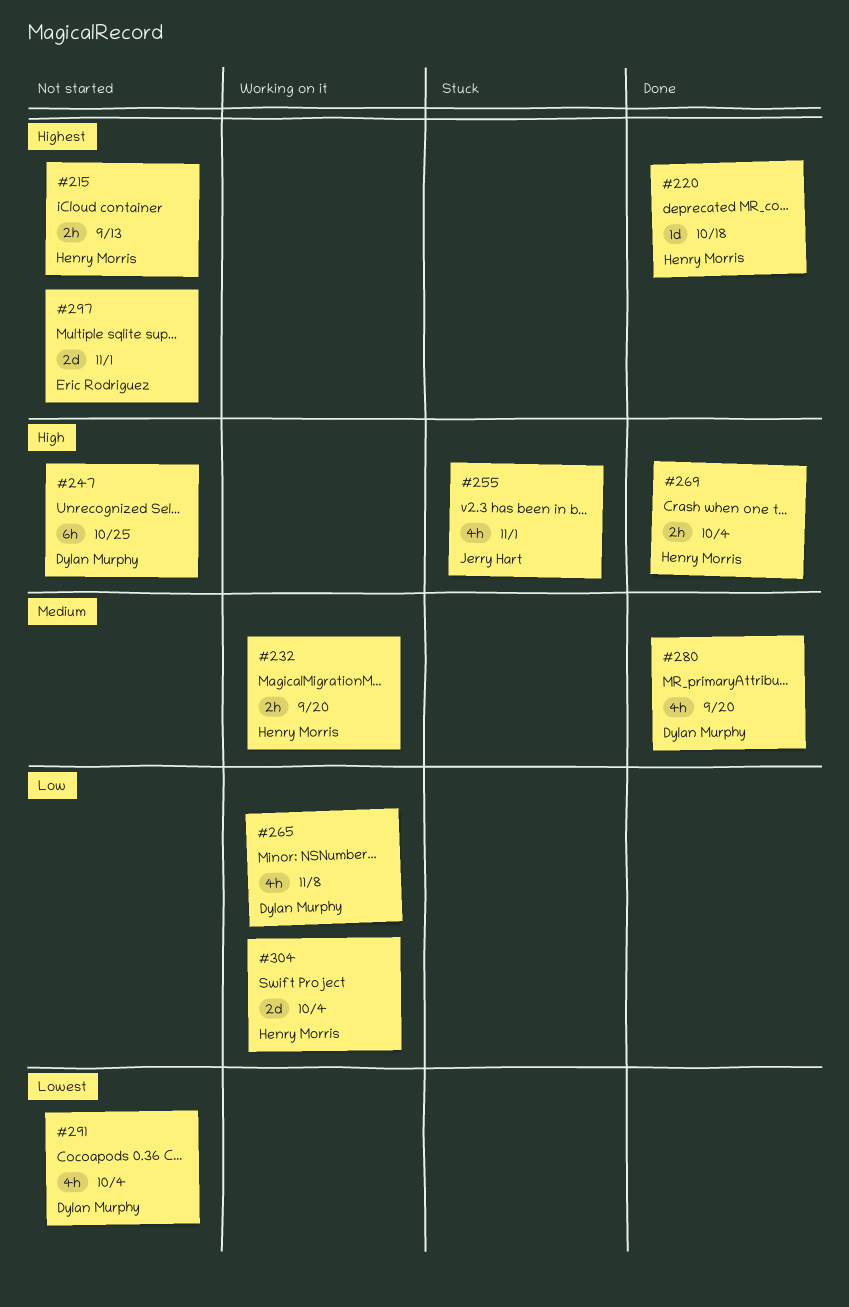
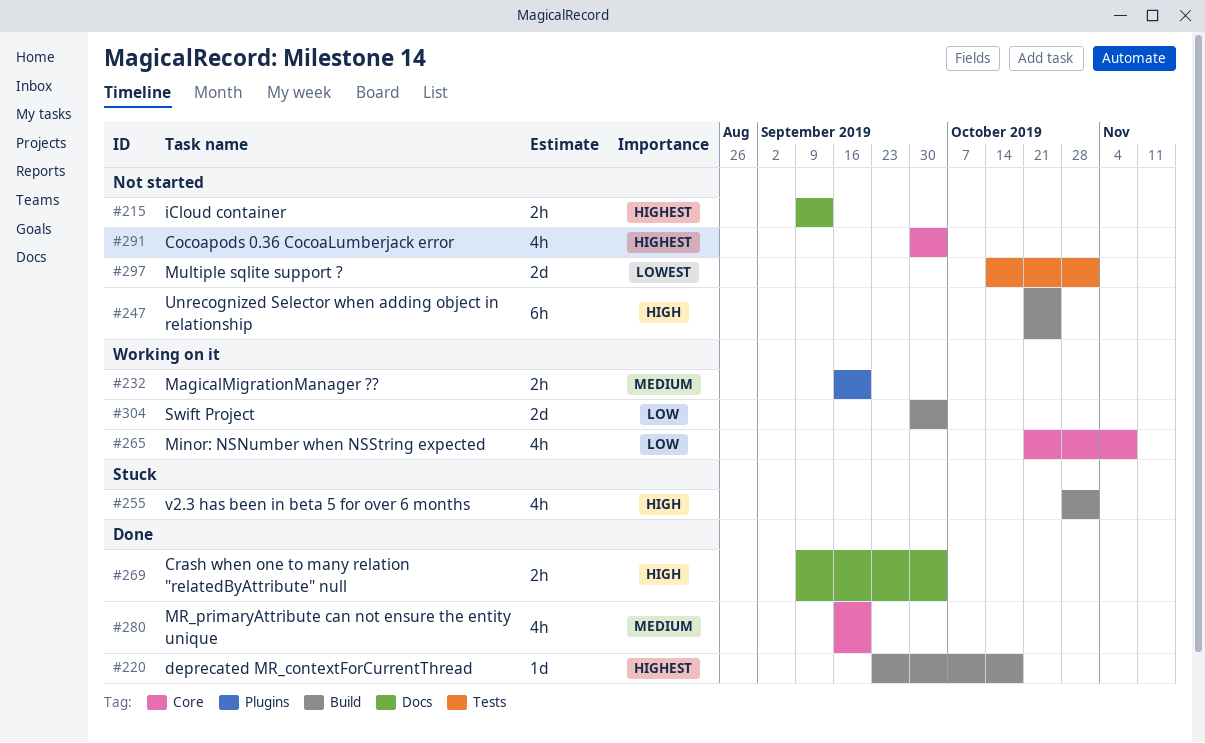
#291, priority: Lowest -> Highest
#297, priority: Highest -> Lowest

